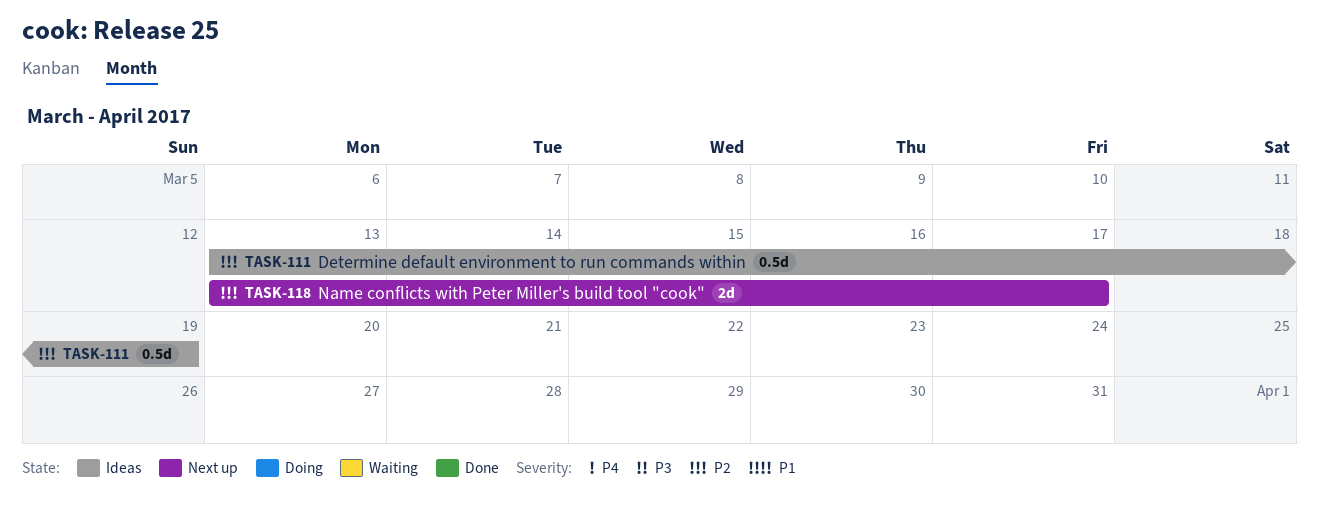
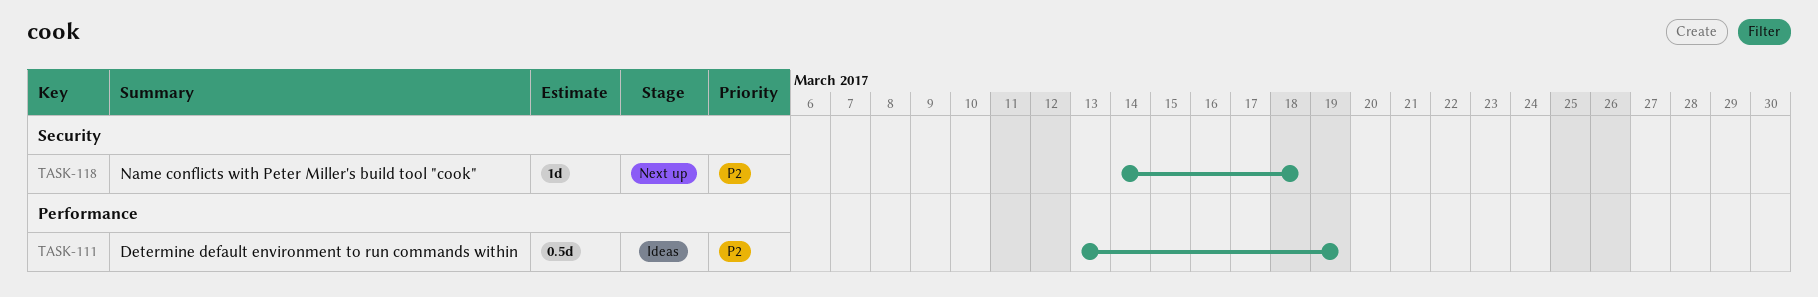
TASK-118, estimate: 2d -> 1d
TASK-118, start: Mar 13 -> Mar 14
TASK-118, due: Mar 17 -> Mar 18

